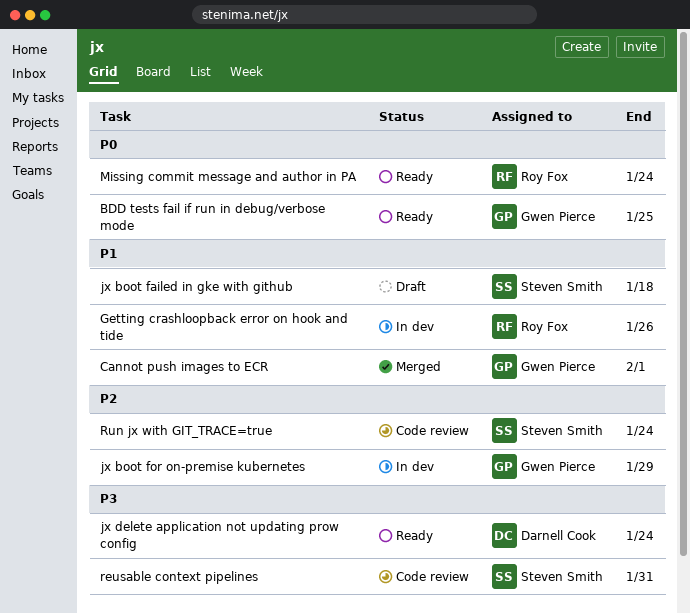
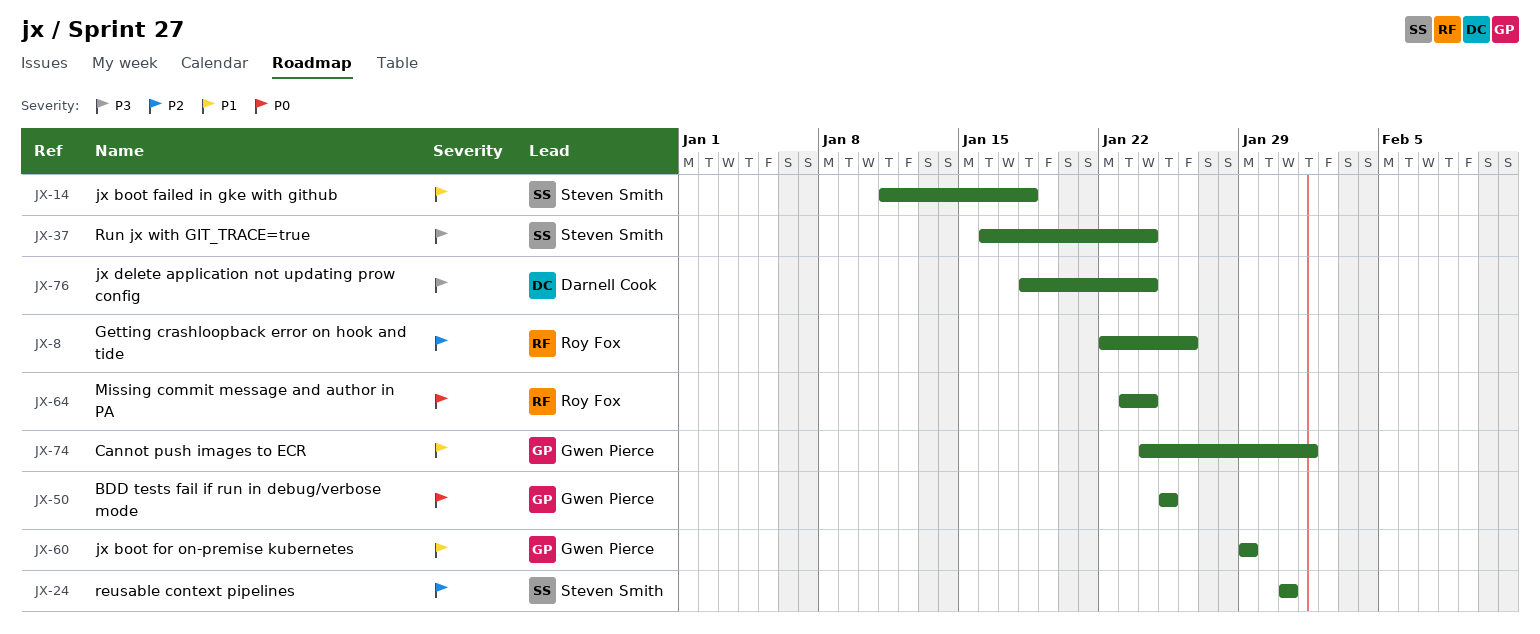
Getting crashloopback error on hook and tide, priority: P1 -> P2
jx boot for on-premise kubernetes, priority: P2 -> P1
reusable context pipelines, priority: P3 -> P2
Run jx with GIT_TRACE=true, priority: P2 -> P3

